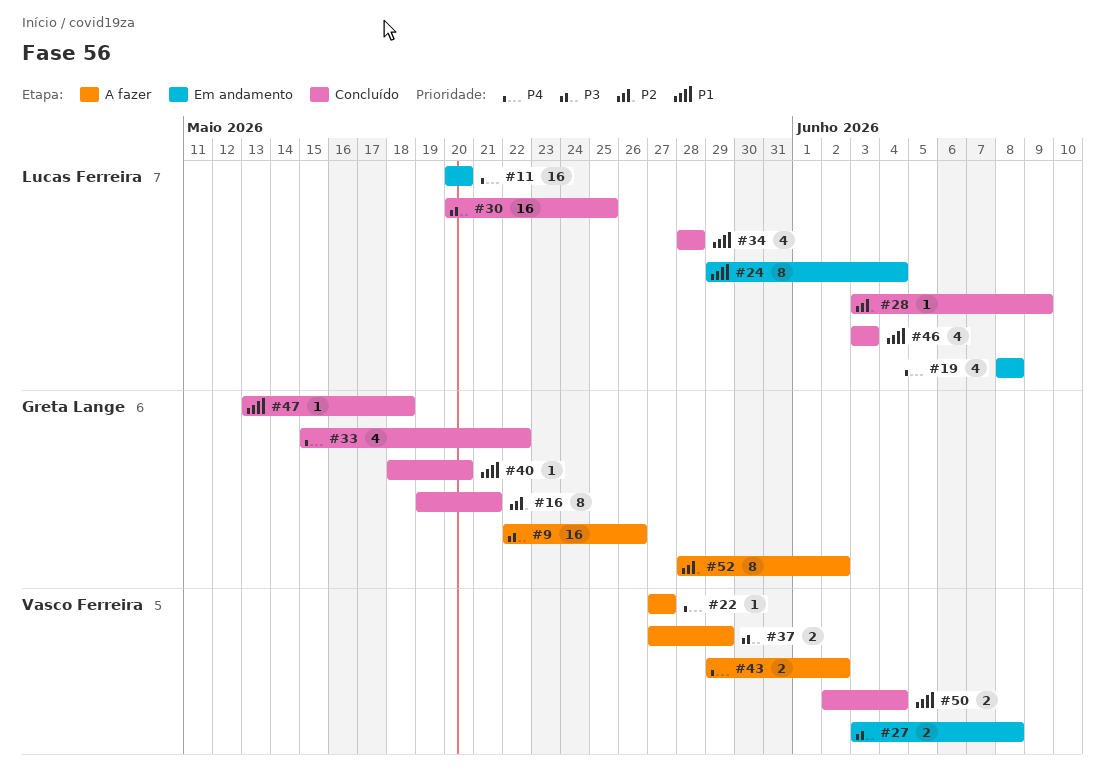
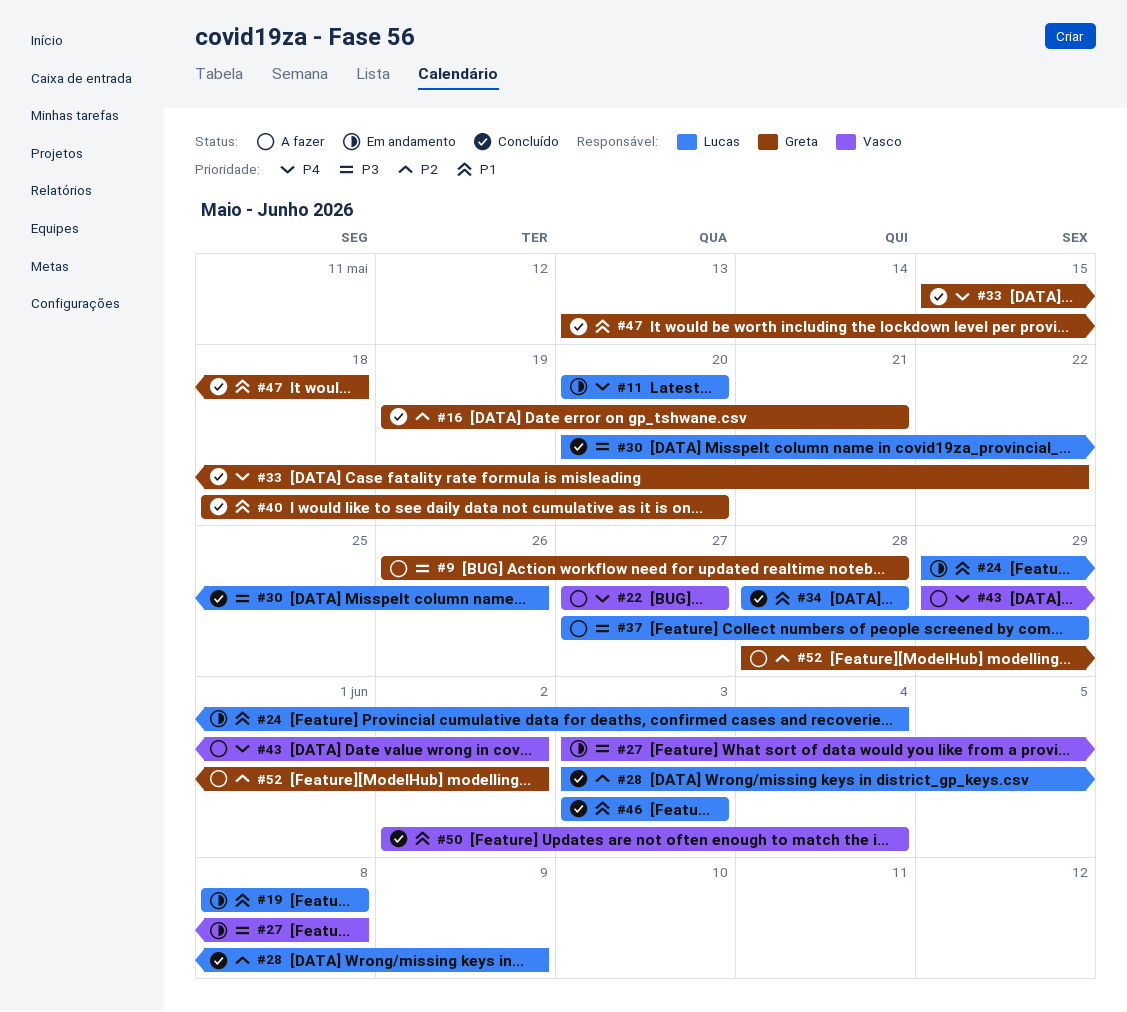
#9, start: May 22 -> May 26
#9, due: May 26 -> May 28
#19, priority: P4 -> P1
#30, due: May 25 -> May 26
#37, owner: Vasco Ferreira -> Lucas Ferreira

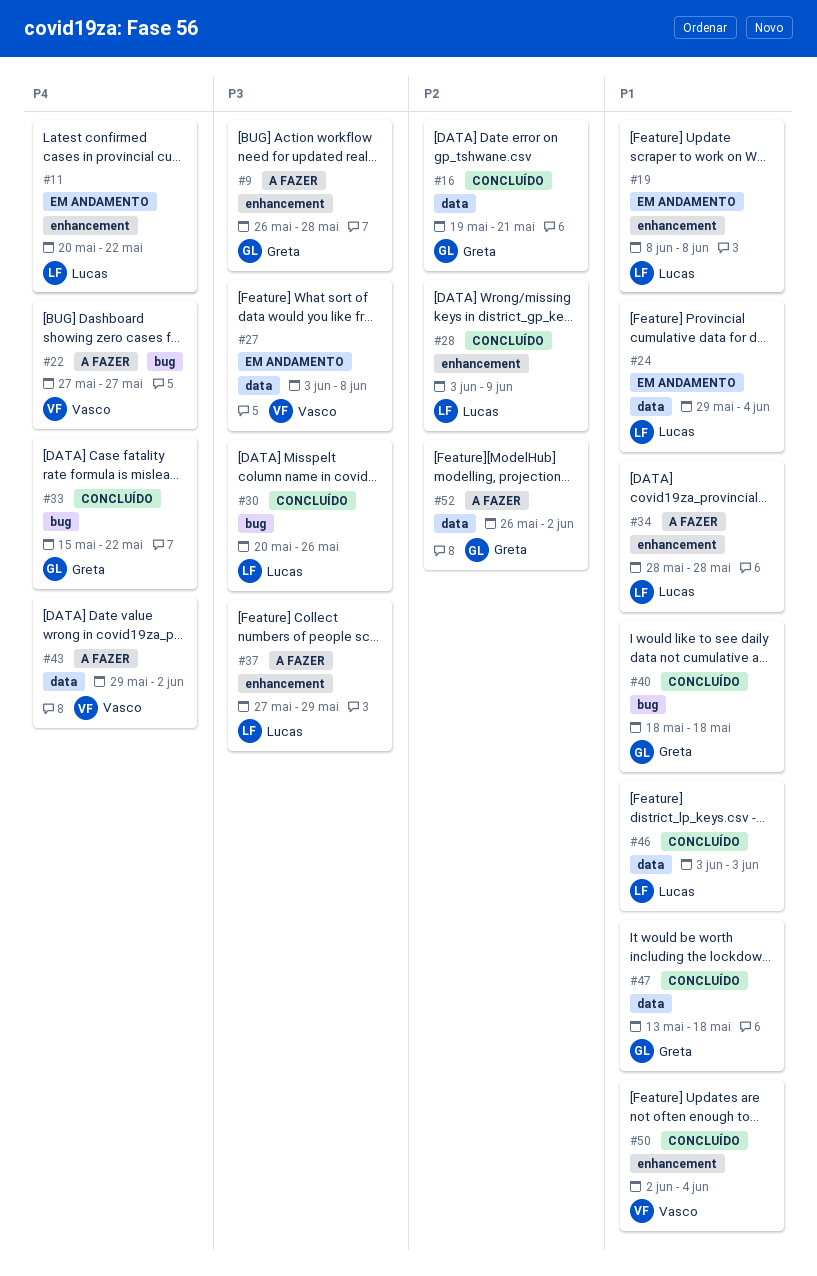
#11, due: May 20 -> May 22
#34, status: Concluído -> A fazer
#40, due: May 20 -> May 18
#52, start: May 28 -> May 26

